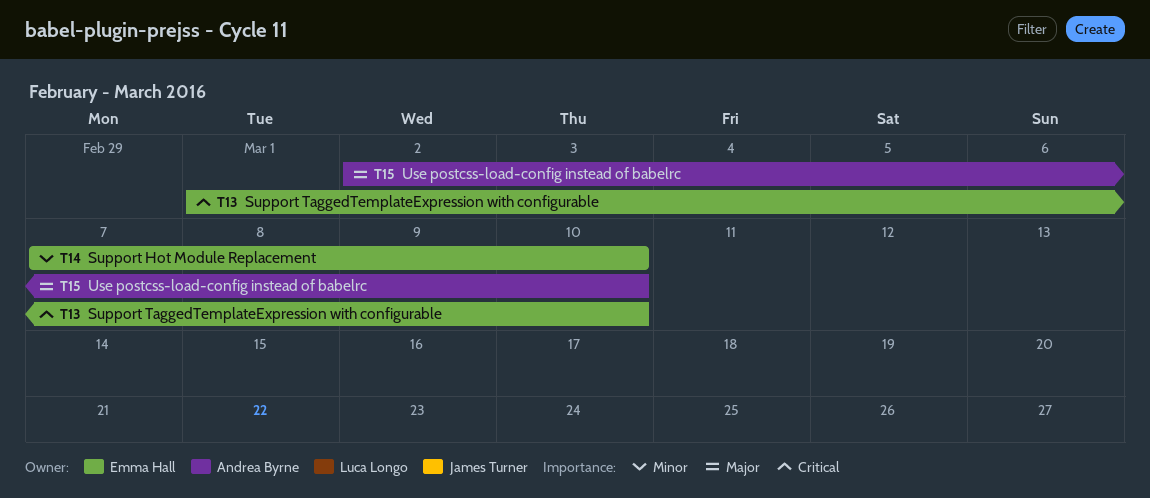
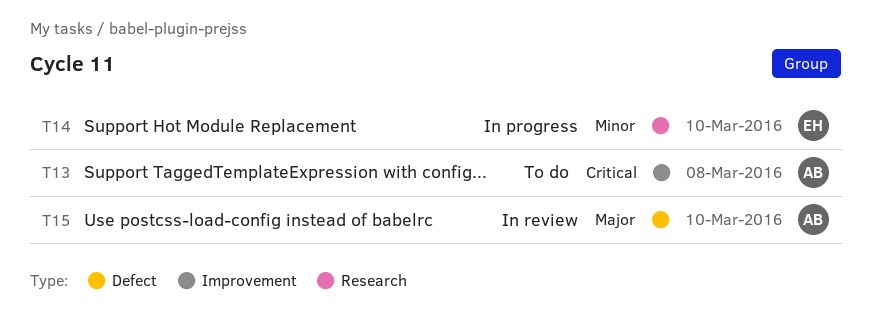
T13, owner: Emma Hall -> Andrea Byrne
T13, due: Mar 10 -> Mar 8

